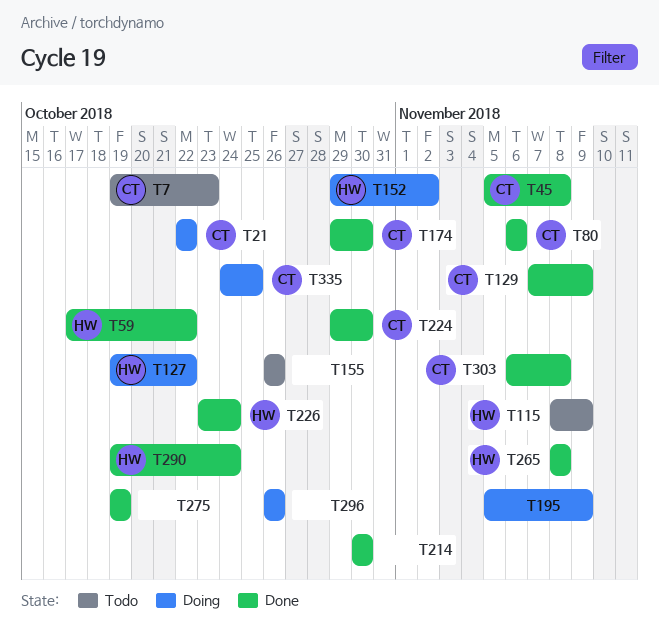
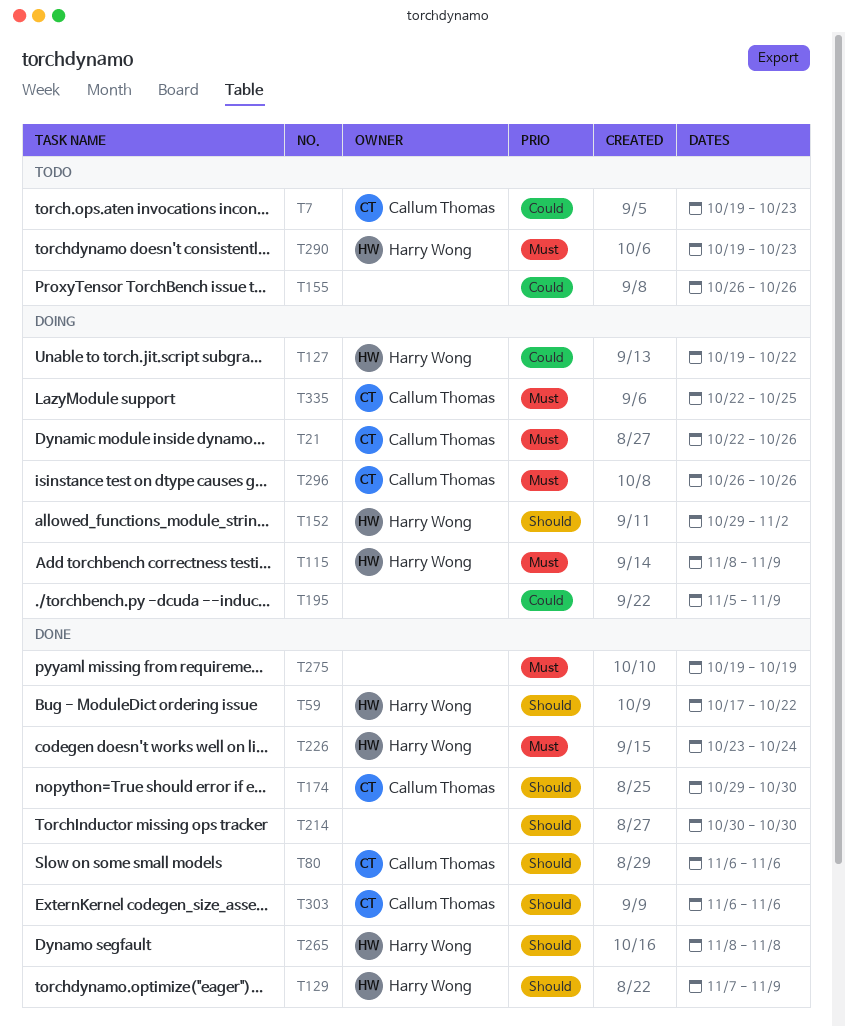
T21, due: Oct 22 -> Oct 26
T45: present -> none
T115, status: Todo -> Doing
T129, owner: Callum Thomas -> Harry Wong
T224: present -> none
T290, status: Done -> Todo
T290, due: Oct 24 -> Oct 23
T296, owner: none -> Callum Thomas
T303, due: Nov 8 -> Nov 6
T335, start: Oct 24 -> Oct 22

